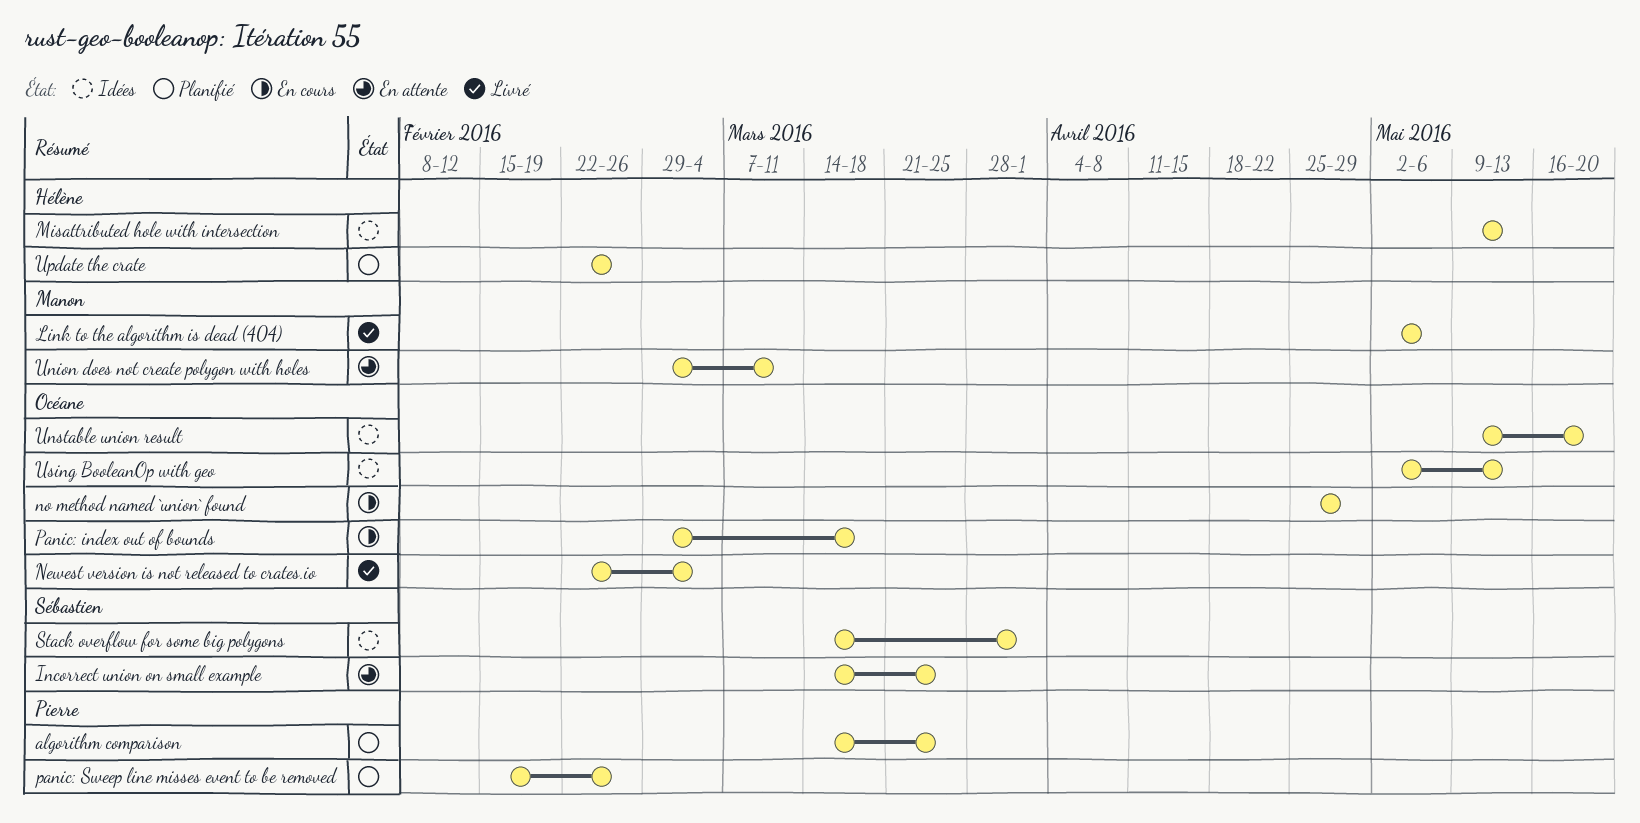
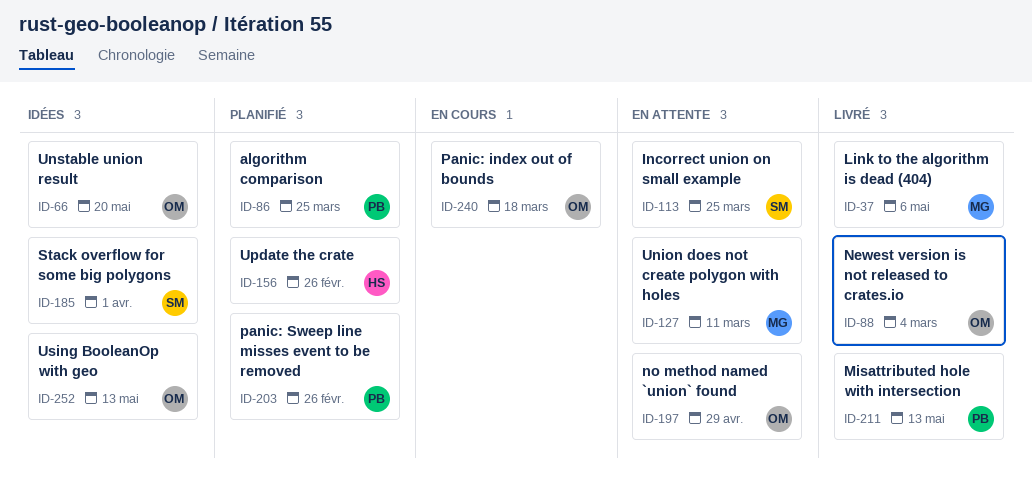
Misattributed hole with intersection, status: Idées -> Livré
Misattributed hole with intersection, owner: Hélène -> Pierre
no method named `union` found, status: En cours -> En attente

